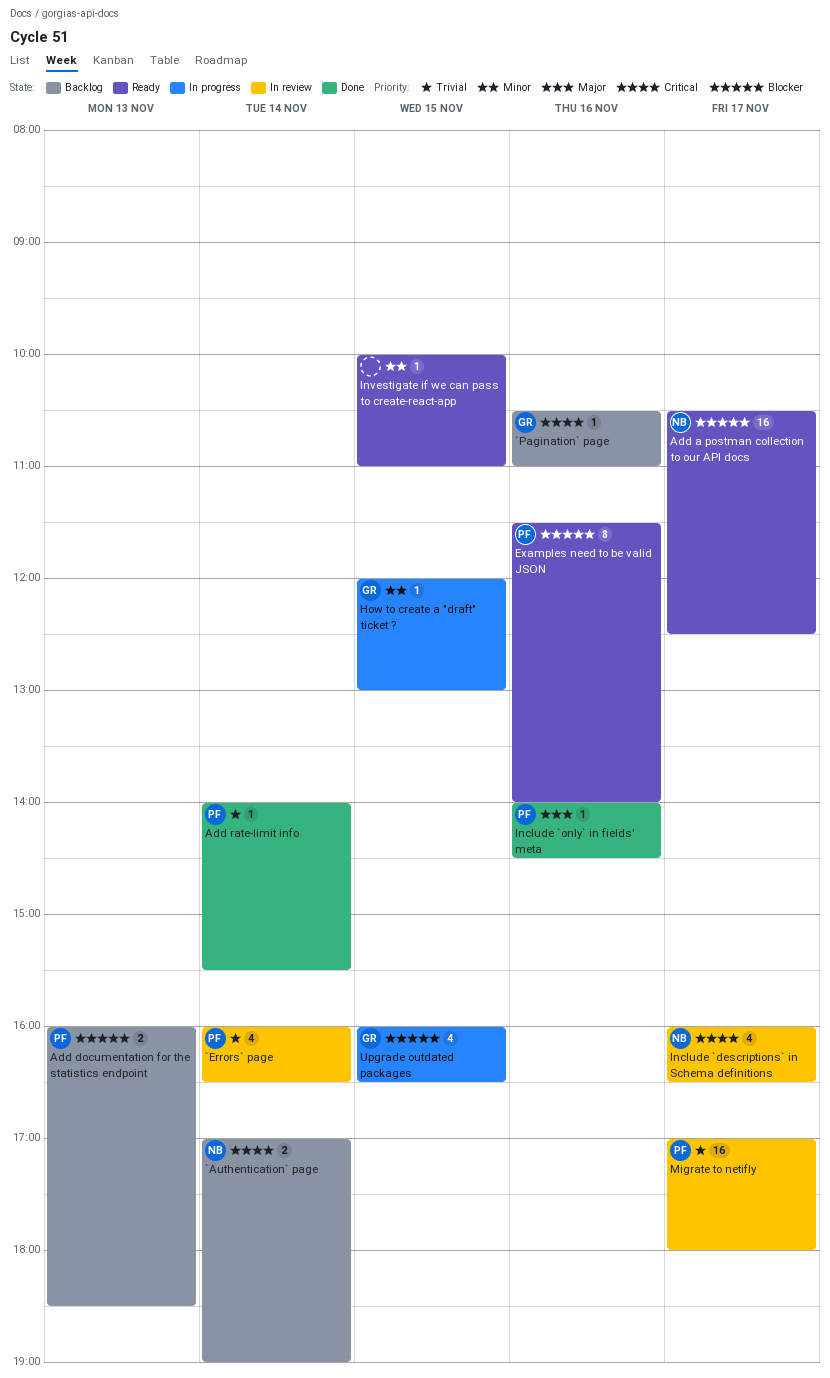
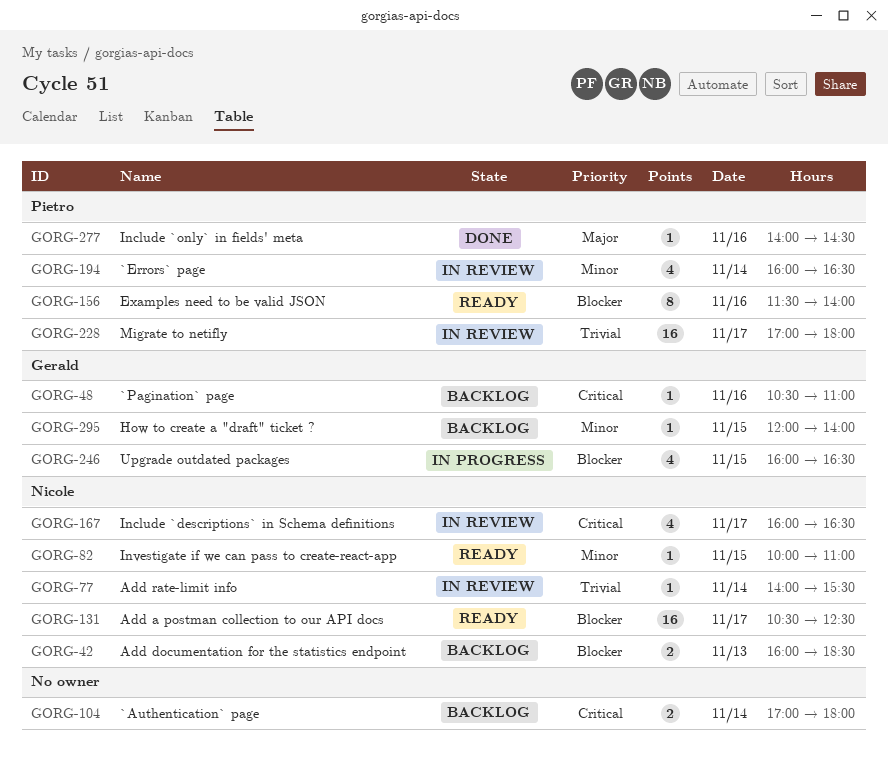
`Authentication` page, owner: Nicole -> none
`Authentication` page, ends: 19:00 -> 18:00
`Errors` page, priority: Trivial -> Minor
Add documentation for the statistics endpoint, owner: Pietro -> Nicole
Add rate-limit info, status: Done -> In review
Add rate-limit info, owner: Pietro -> Nicole
How to create a "draft" ticket ?, status: In progress -> Backlog
How to create a "draft" ticket ?, ends: 13:00 -> 14:00
Investigate if we can pass to create-react-app, owner: none -> Nicole

